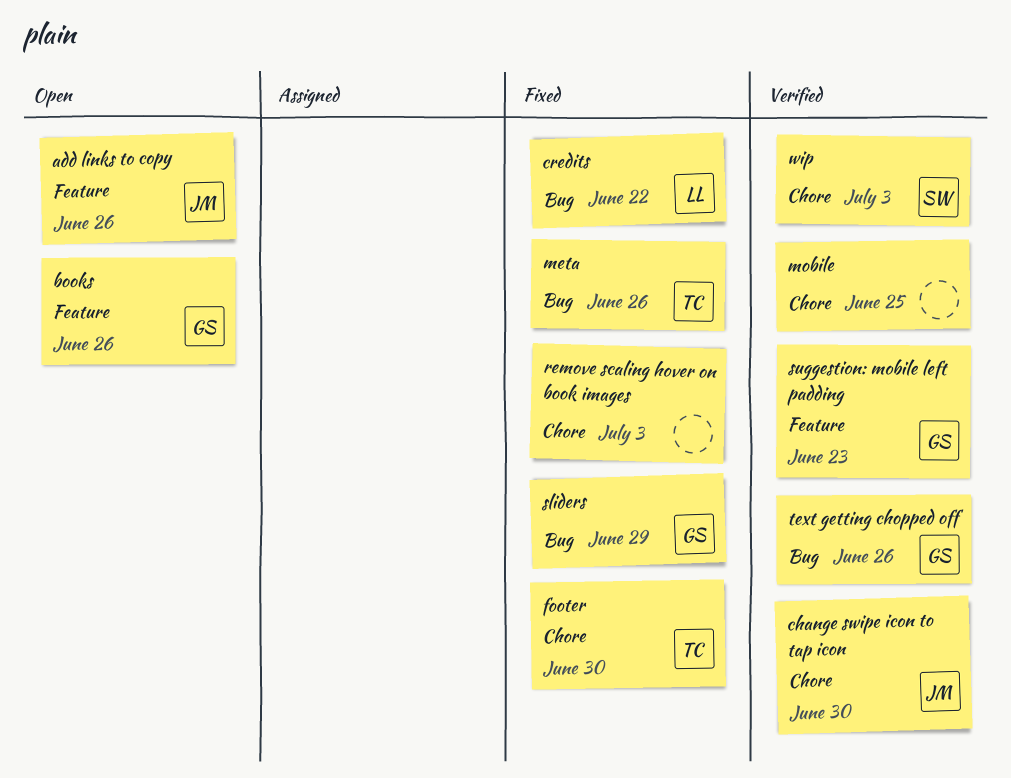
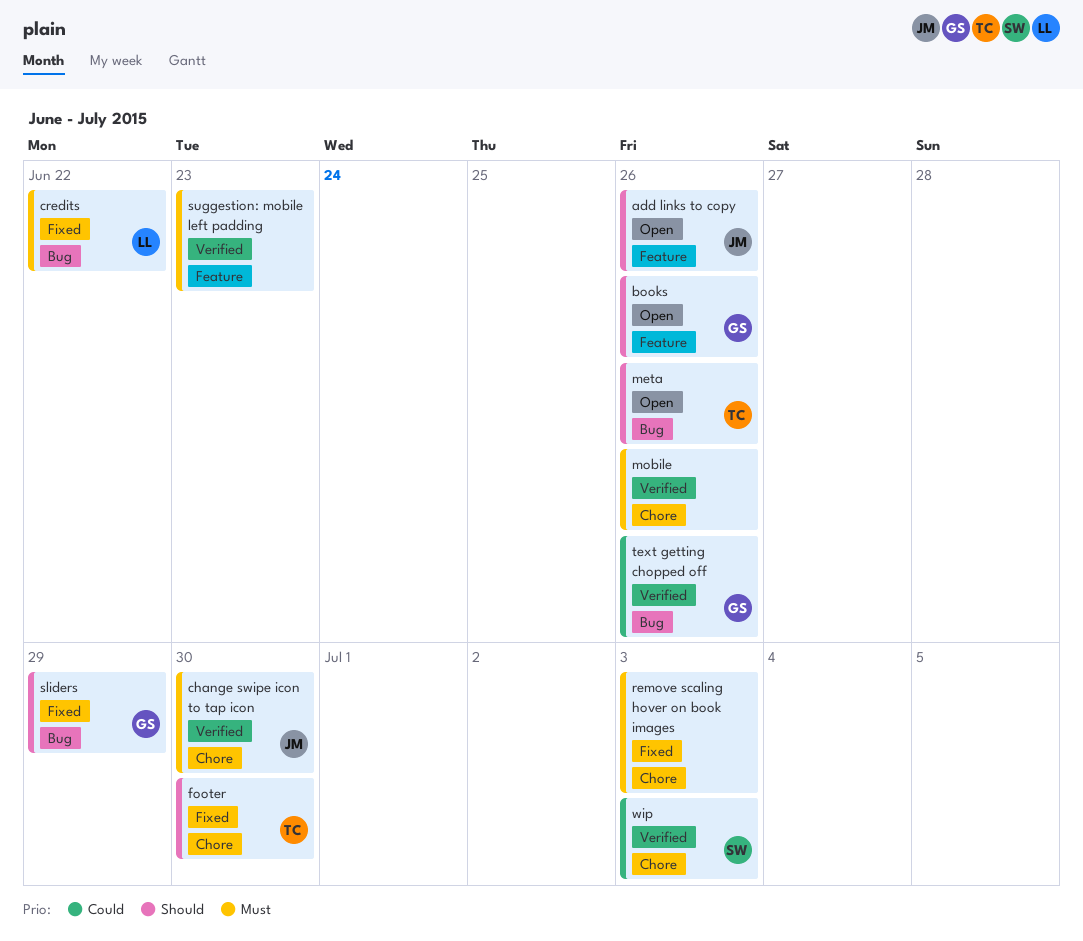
meta, status: Fixed -> Open
mobile, due: Jun 25 -> Jun 26
suggestion: mobile left padding, owner: GS -> none

